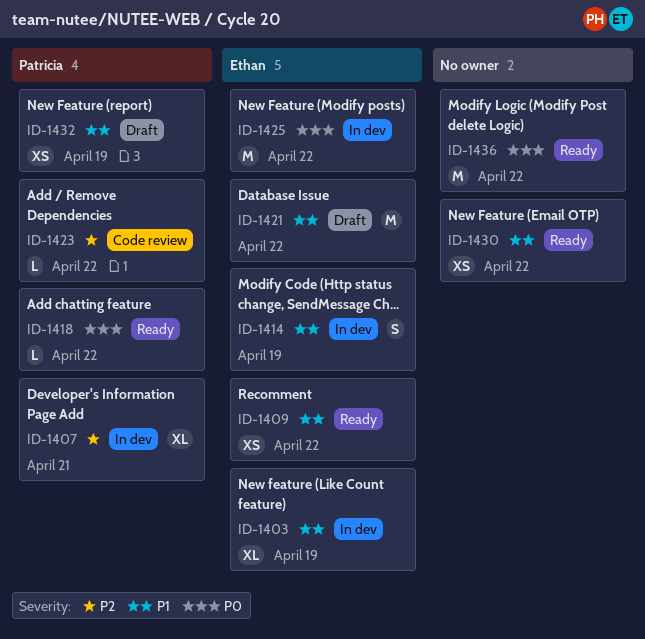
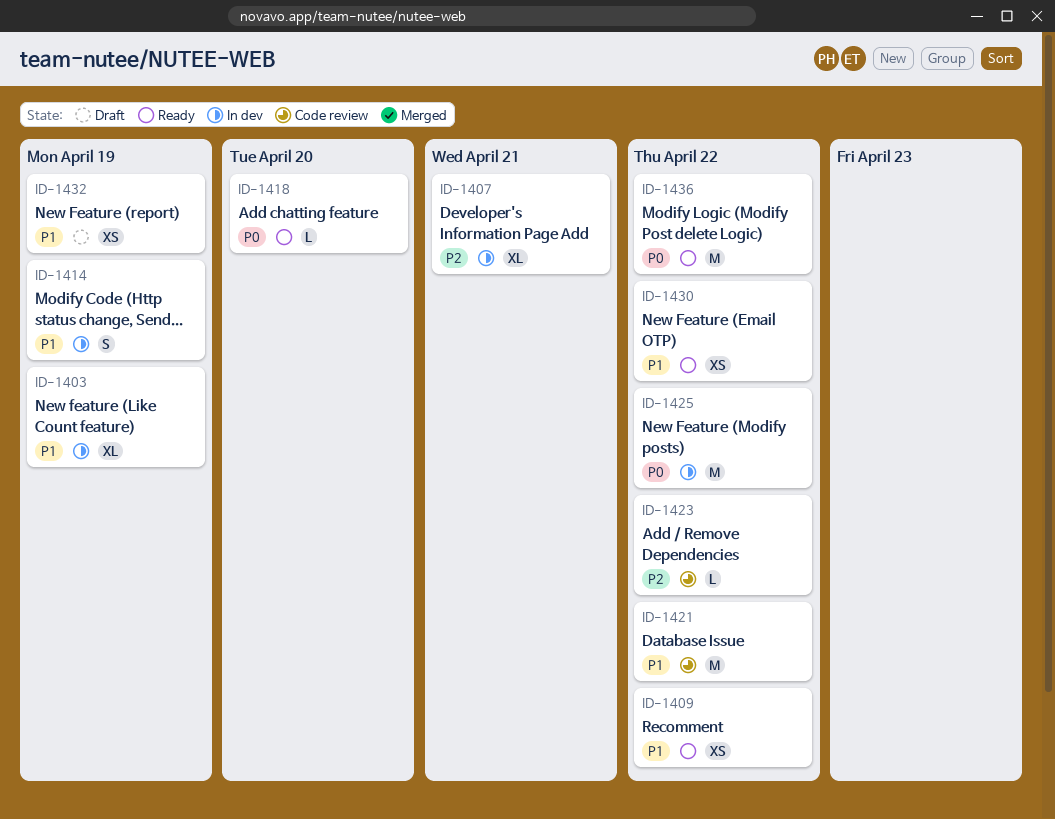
ID-1418, due: Apr 22 -> Apr 20
ID-1421, status: Draft -> Code review

